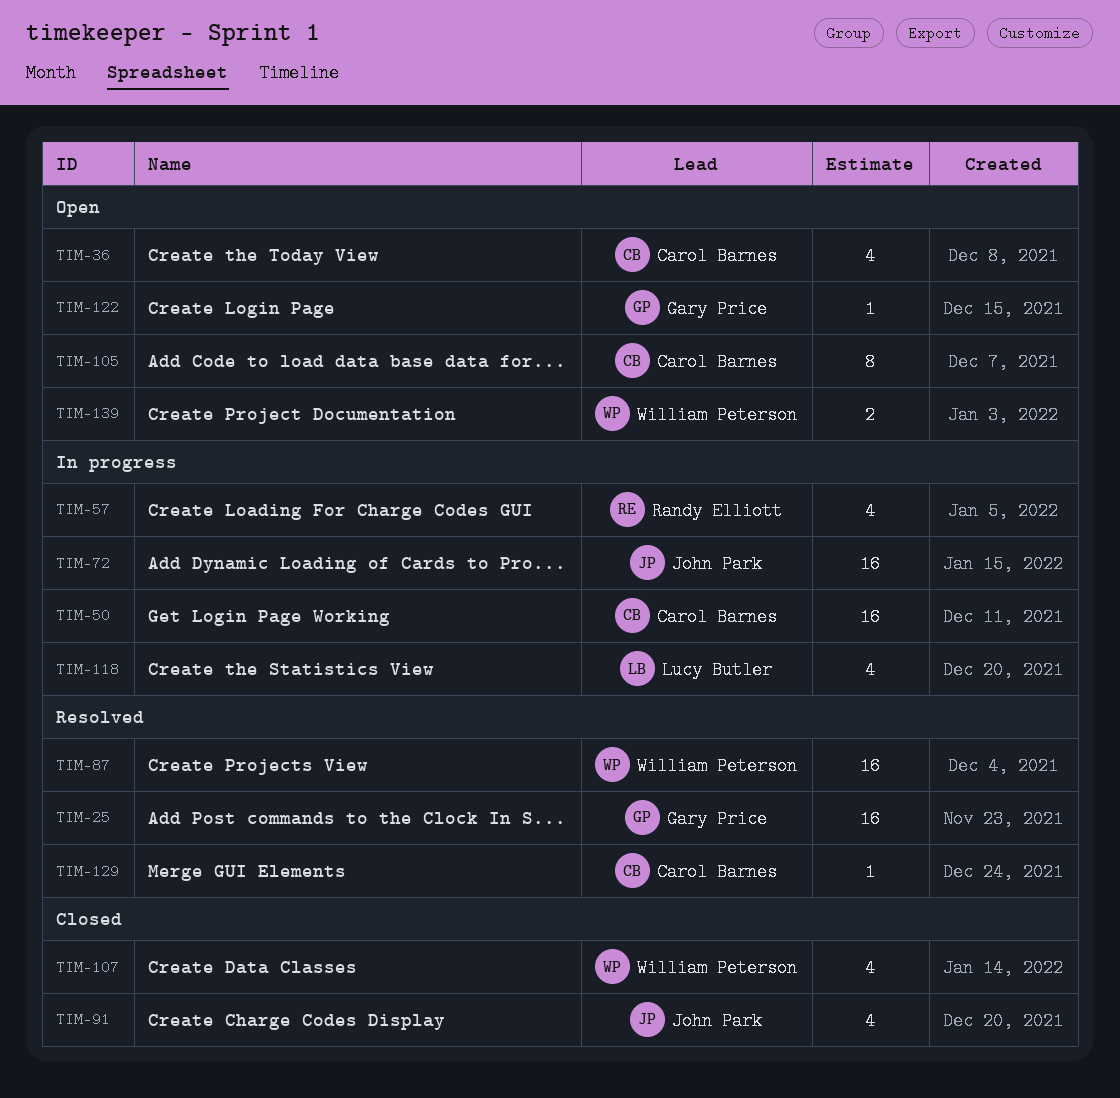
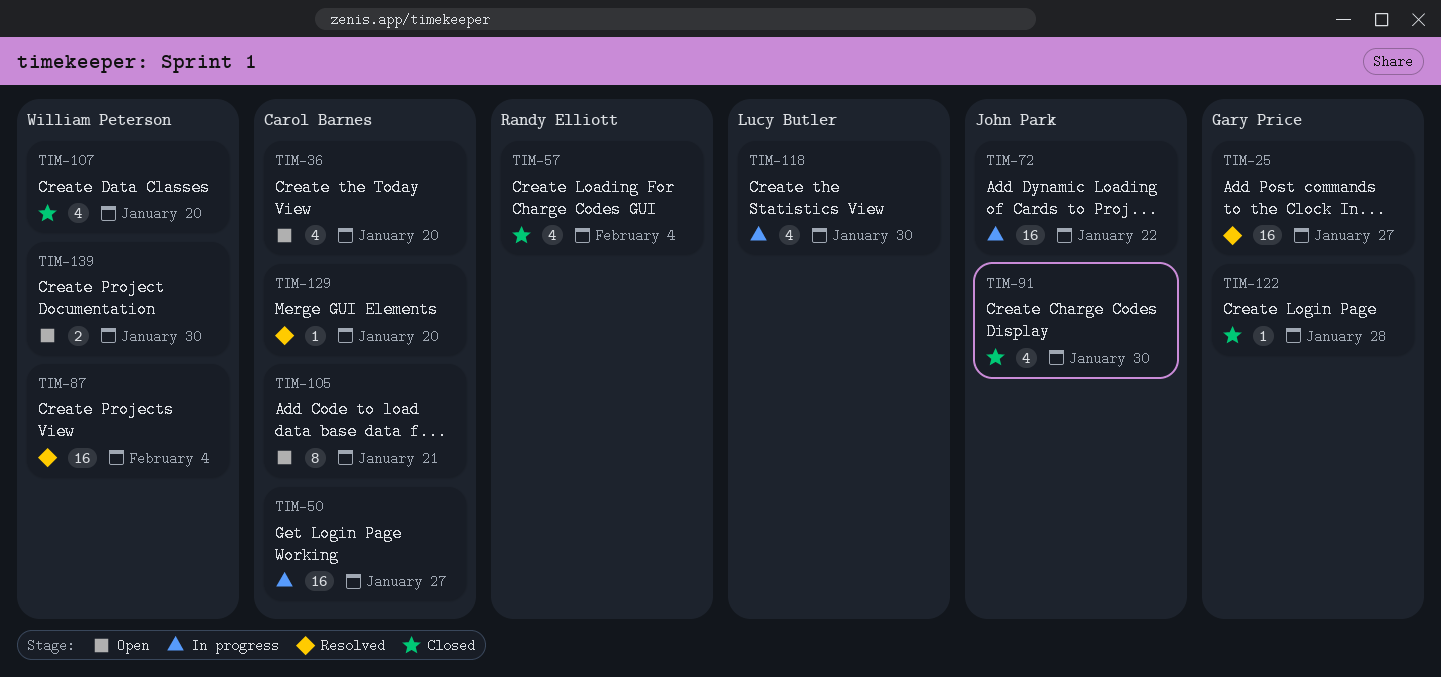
TIM-57, status: In progress -> Closed
TIM-122, status: Open -> Closed

